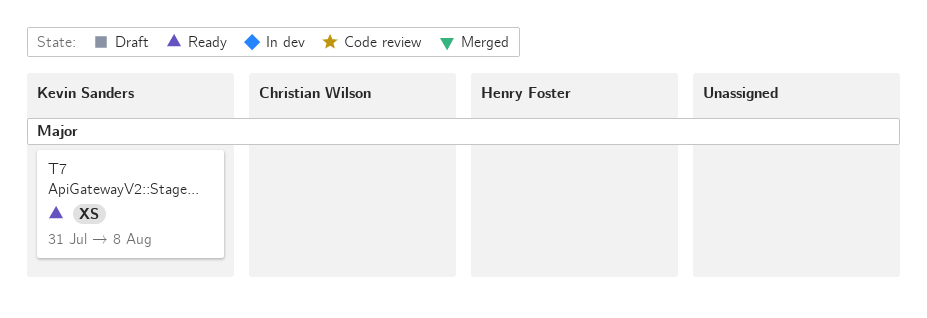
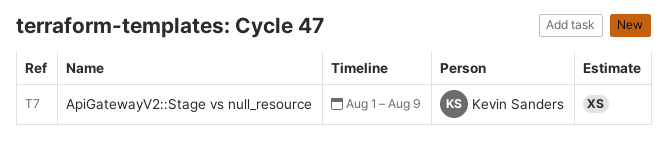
T7, start: Jul 31 -> Aug 1
T7, due: Aug 8 -> Aug 9

